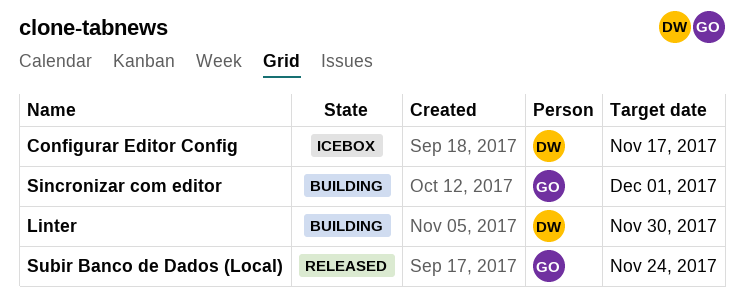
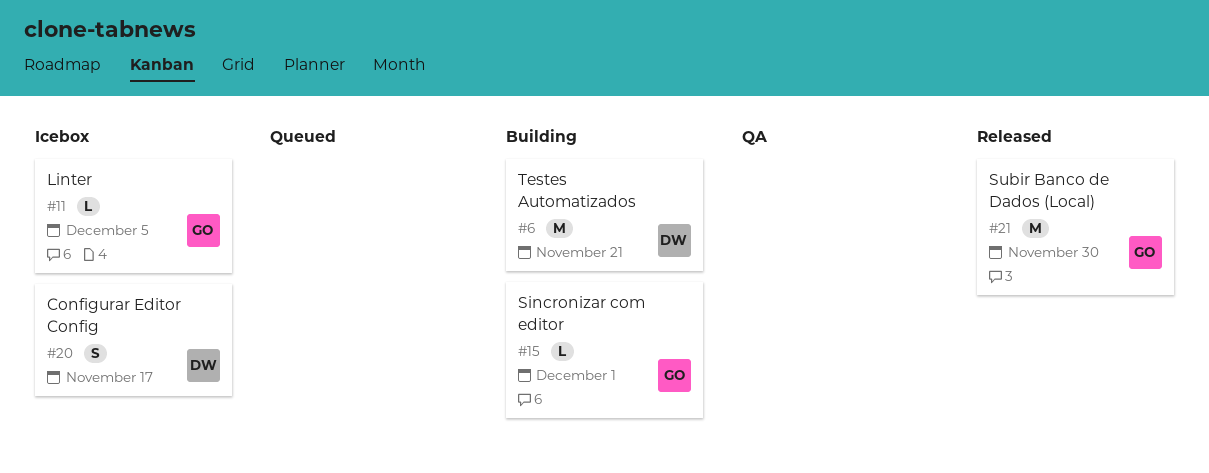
Linter, status: Building -> Icebox
Linter, owner: DW -> GO
Linter, due: Nov 30 -> Dec 5
Subir Banco de Dados (Local), due: Nov 24 -> Nov 30
Testes Automatizados: none -> present

